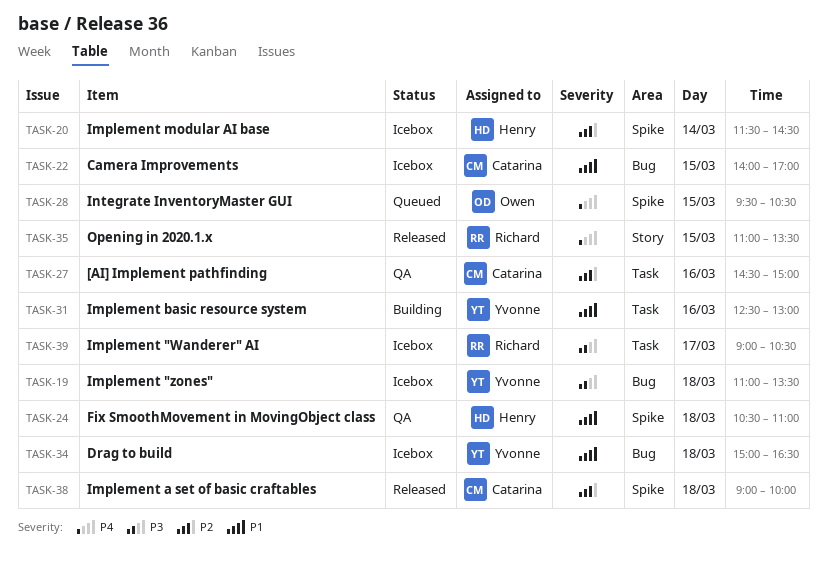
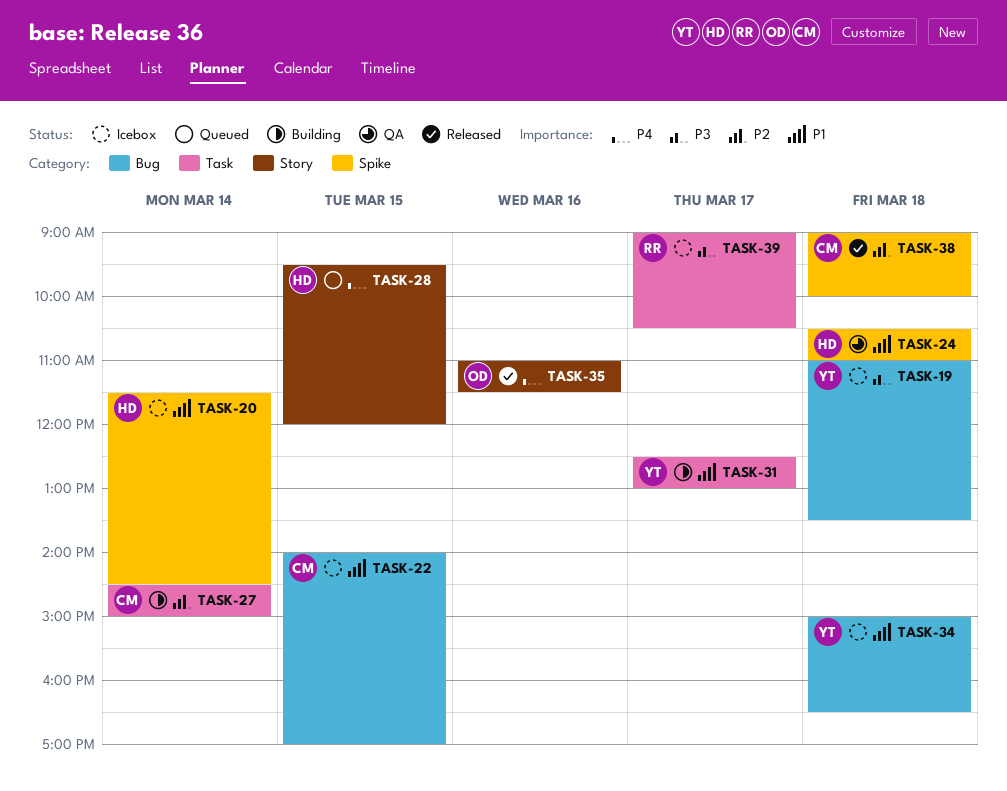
TASK-20, priority: P2 -> P1
TASK-27, status: QA -> Building
TASK-27, day: Mar 16 -> Mar 14
TASK-28, owner: Owen -> Henry
TASK-28, label: Spike -> Story
TASK-28, ends: 10:30 -> 12:00
TASK-31, day: Mar 16 -> Mar 17
TASK-35, owner: Richard -> Owen
TASK-35, day: Mar 15 -> Mar 16
TASK-35, ends: 13:30 -> 11:30

